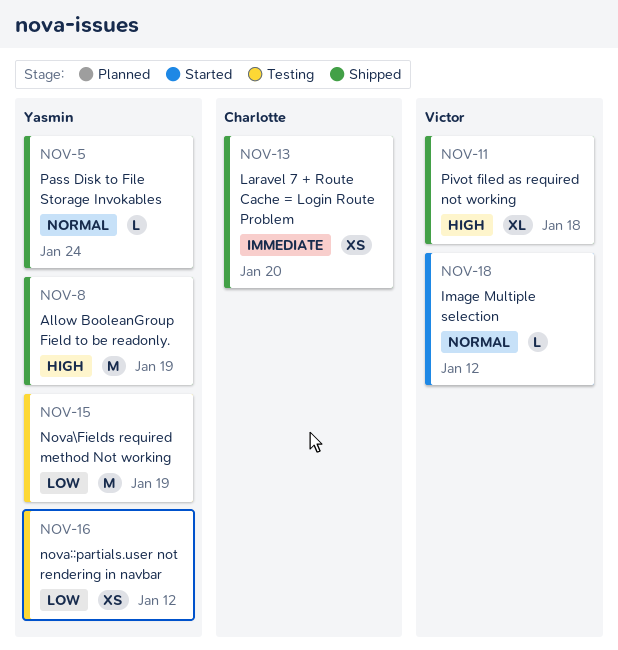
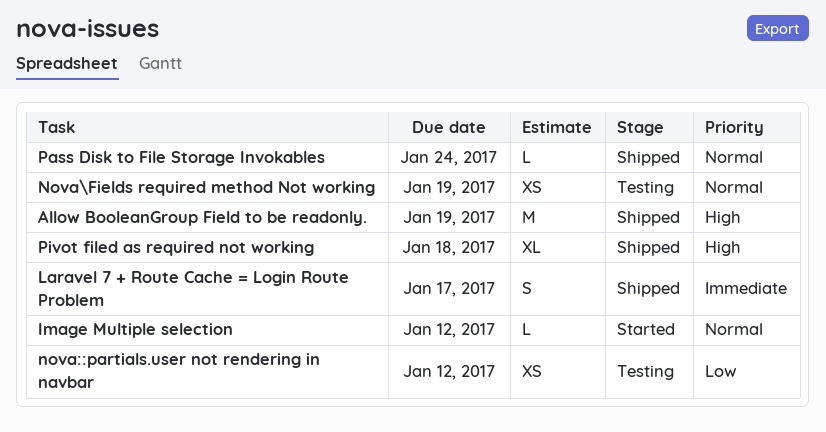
Laravel 7 + Route Cache = Login Route Problem, estimate: XS -> S
Laravel 7 + Route Cache = Login Route Problem, due: Jan 20 -> Jan 17
Nova\Fields required method Not working, priority: Low -> Normal
Nova\Fields required method Not working, estimate: M -> XS

